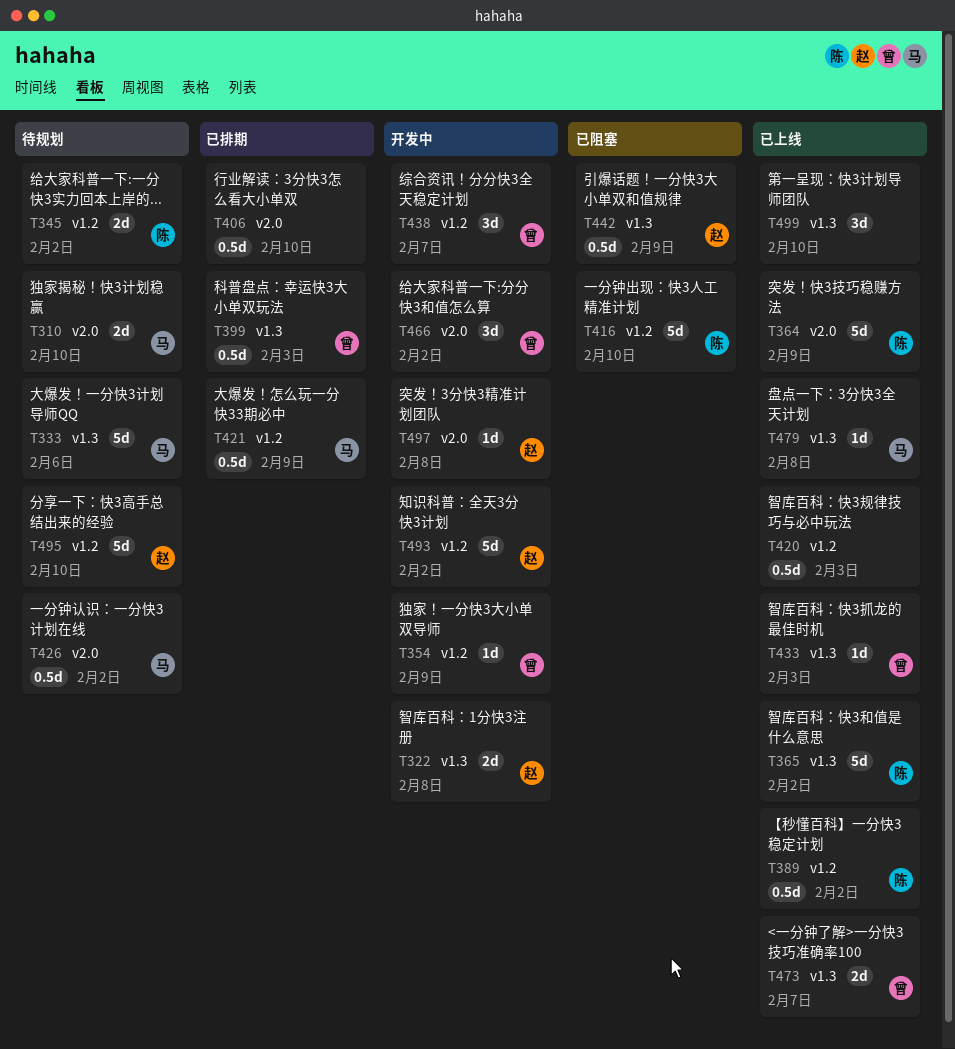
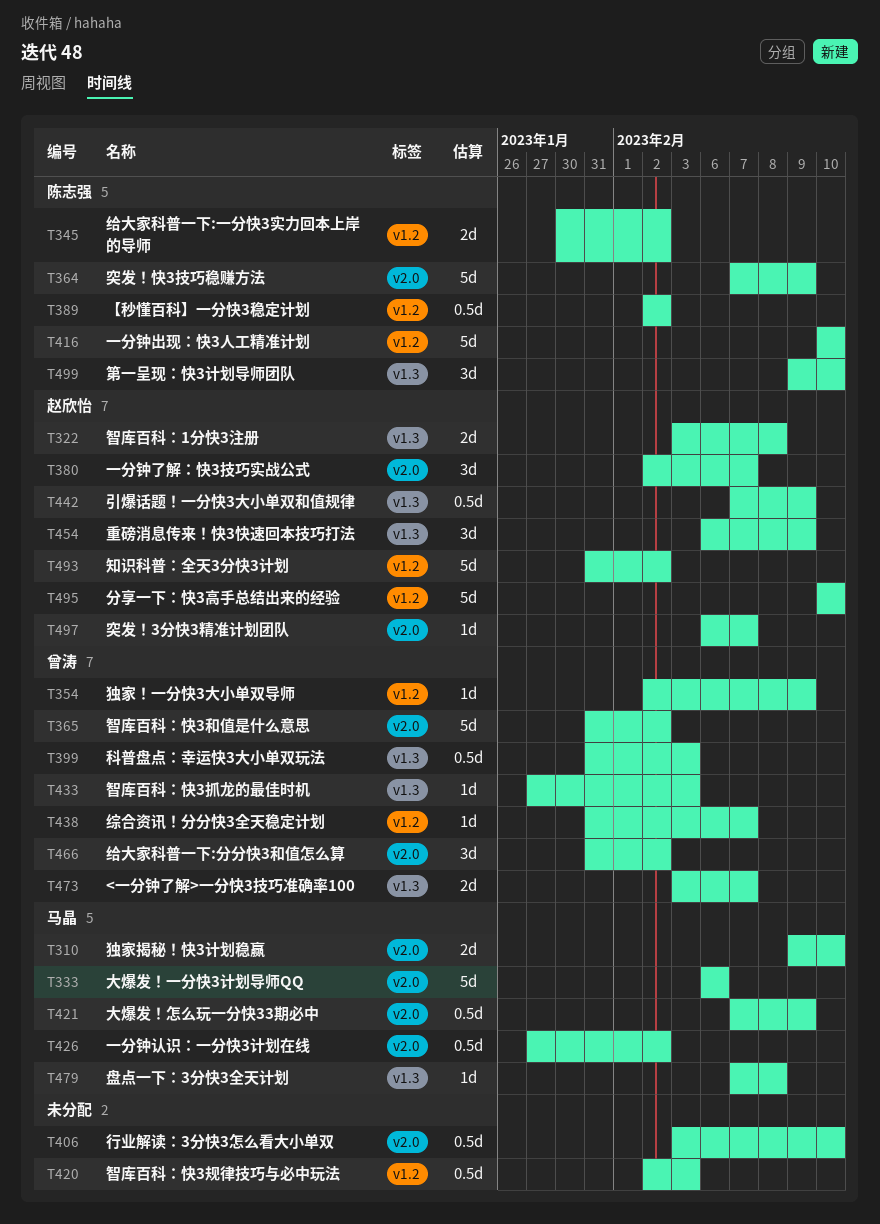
T333, label: v1.3 -> v2.0
T365, owner: 陈志强 -> 曾涛
T365, label: v1.3 -> v2.0
T380: none -> present
T421, label: v1.2 -> v2.0
T438, estimate: 3d -> 1d
T454: none -> present
T497, due: Feb 8 -> Feb 7
T499, owner: none -> 陈志强

